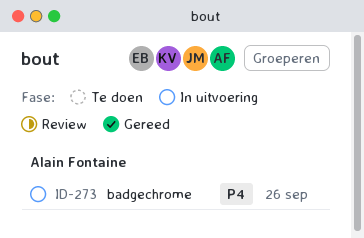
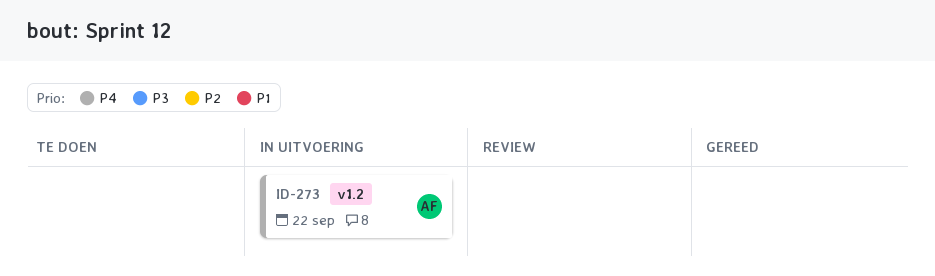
ID-273, due: Sep 26 -> Sep 22

